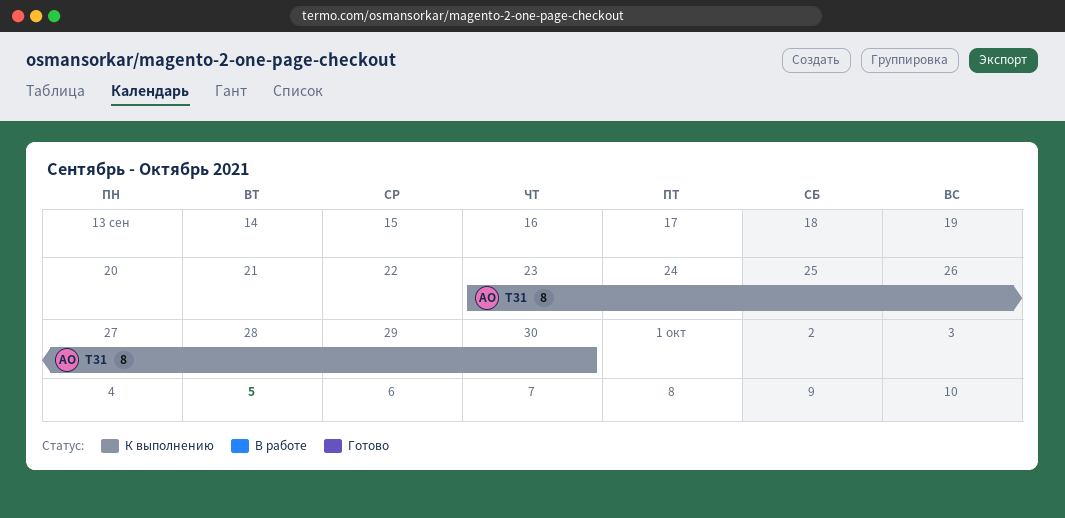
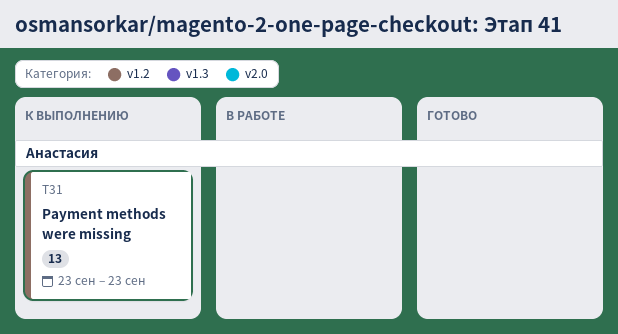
T31, estimate: 8 -> 13
T31, due: Sep 30 -> Sep 23

